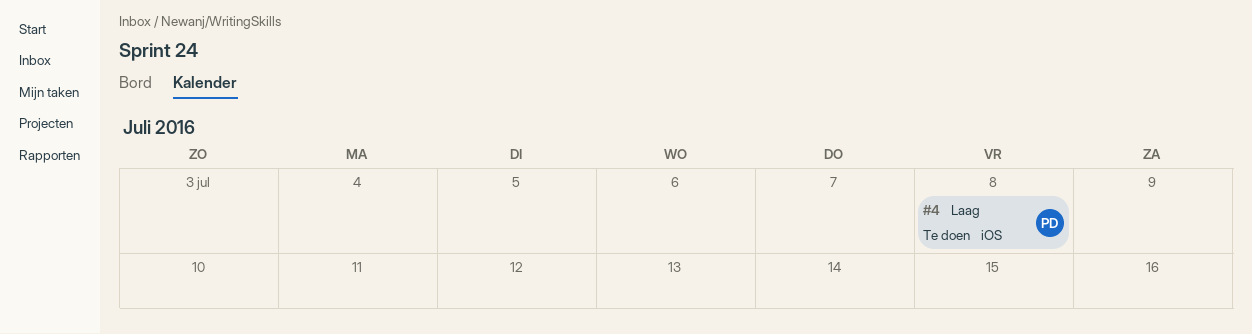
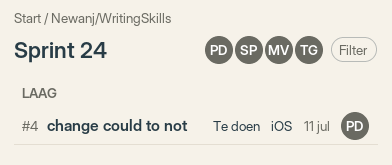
#4, due: Jul 8 -> Jul 11

